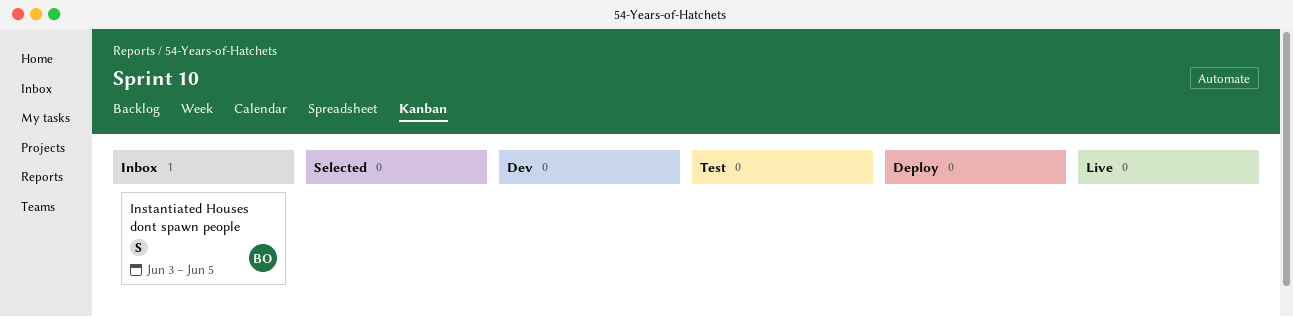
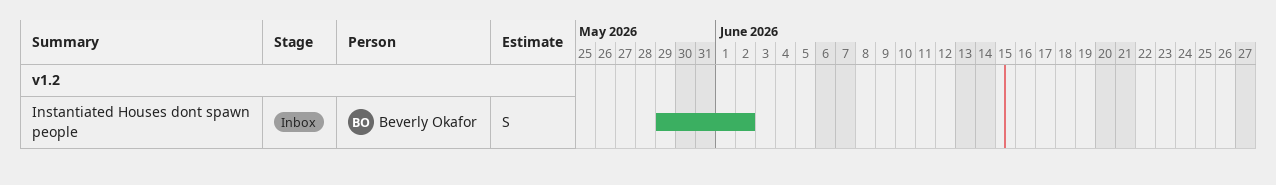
Instantiated Houses dont spawn people, start: Jun 3 -> May 29
Instantiated Houses dont spawn people, due: Jun 5 -> Jun 2

